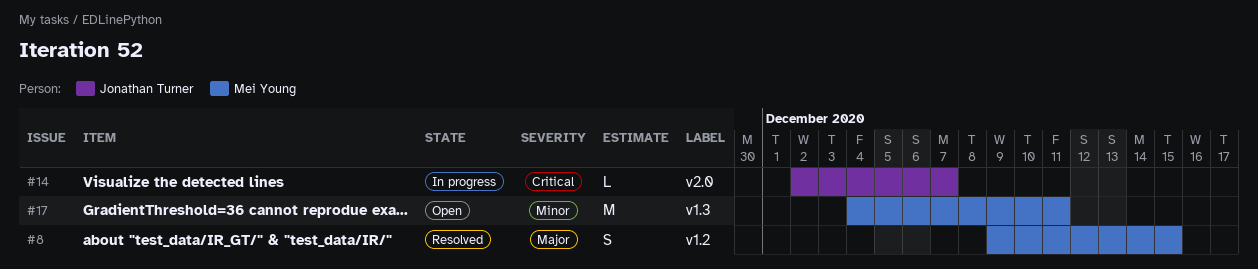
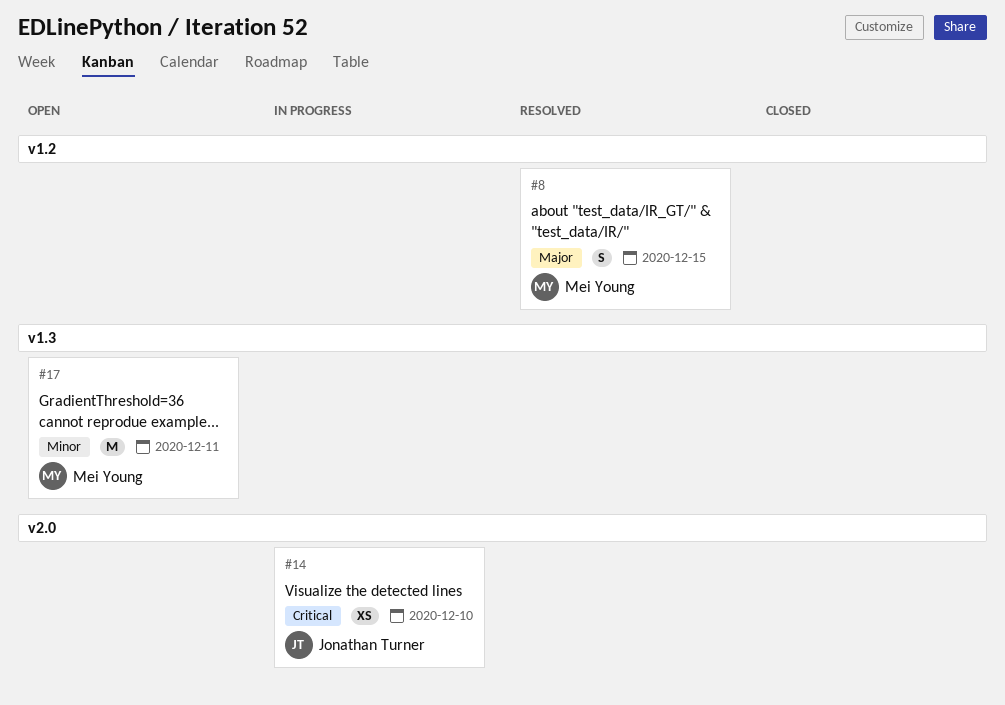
#14, estimate: L -> XS
#14, due: Dec 7 -> Dec 10

